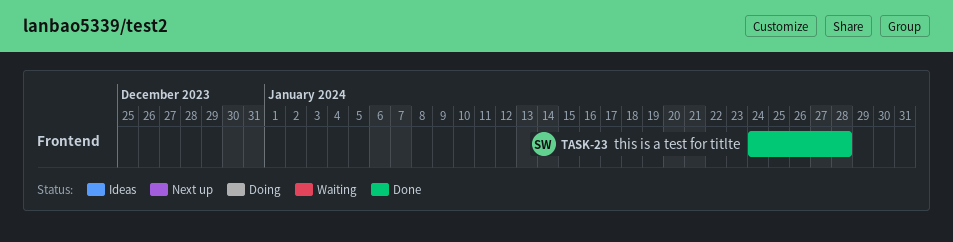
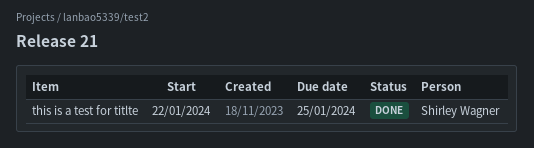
this is a test for titlte, start: Jan 24 -> Jan 22
this is a test for titlte, due: Jan 28 -> Jan 25

